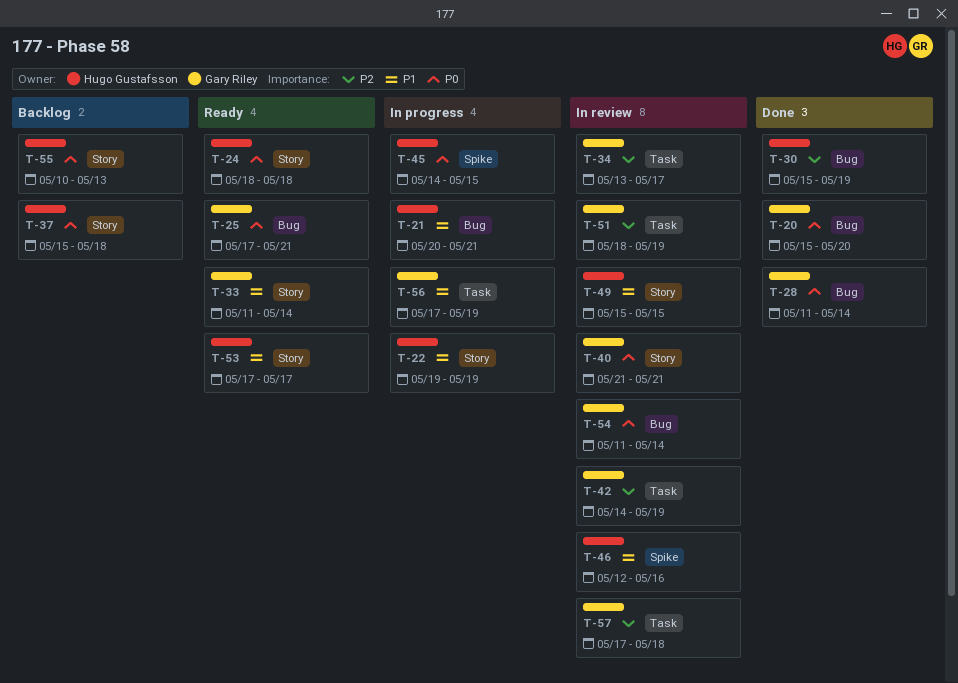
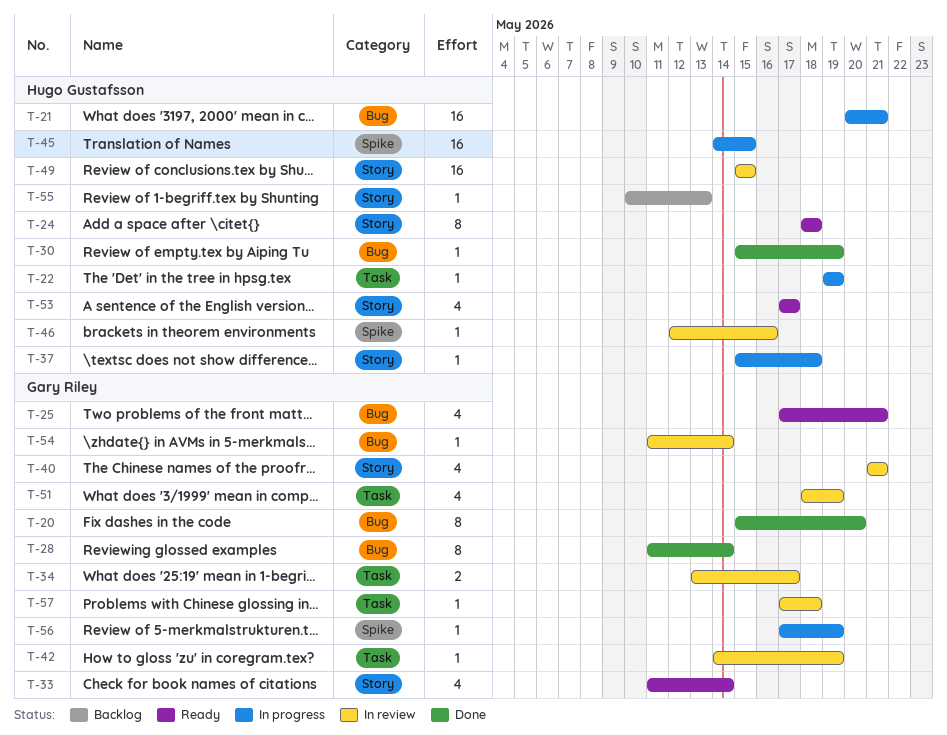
T-22, label: Story -> Task
T-37, status: Backlog -> In progress
T-56, label: Task -> Spike

